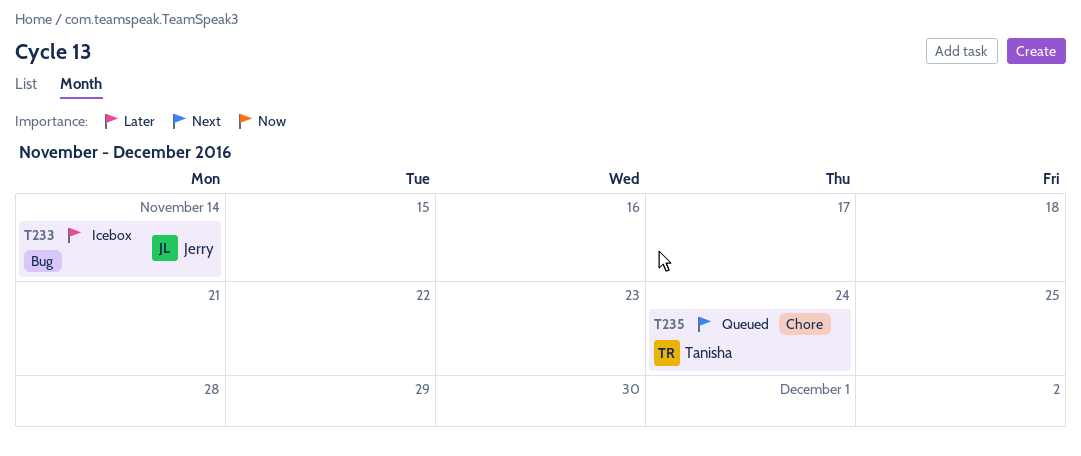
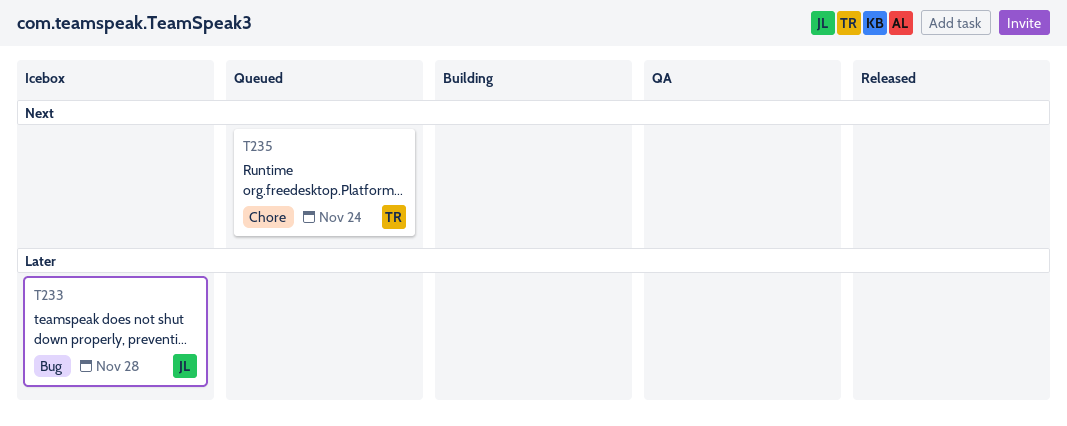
T233, due: Nov 14 -> Nov 28

